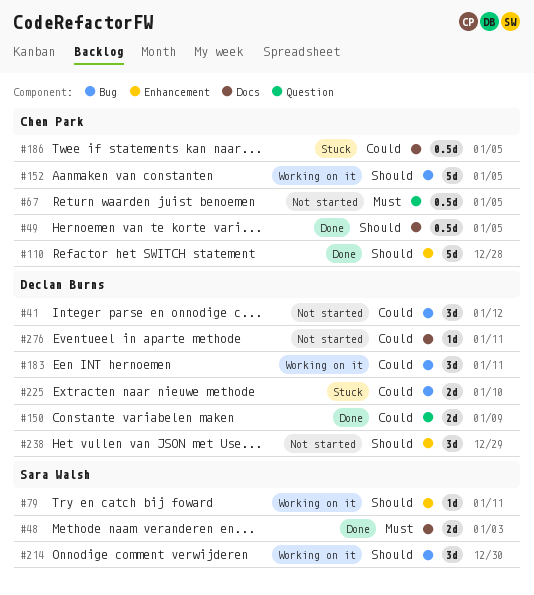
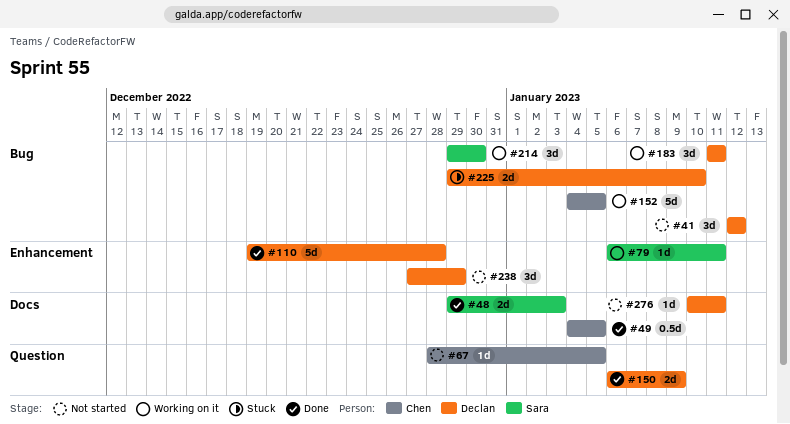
#67, estimate: 0.5d -> 1d
#110, owner: Chen Park -> Declan Burns
#186: present -> none

